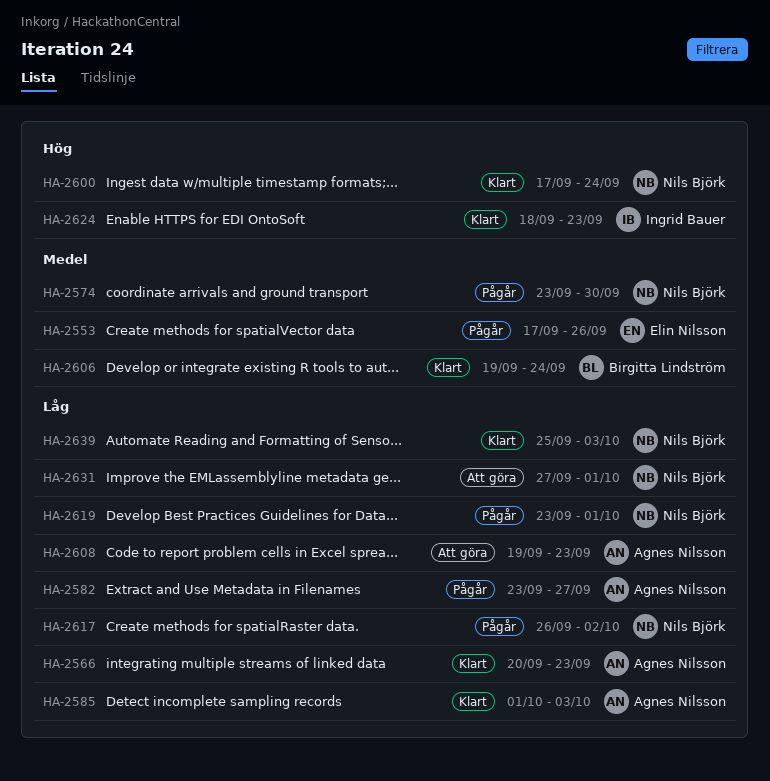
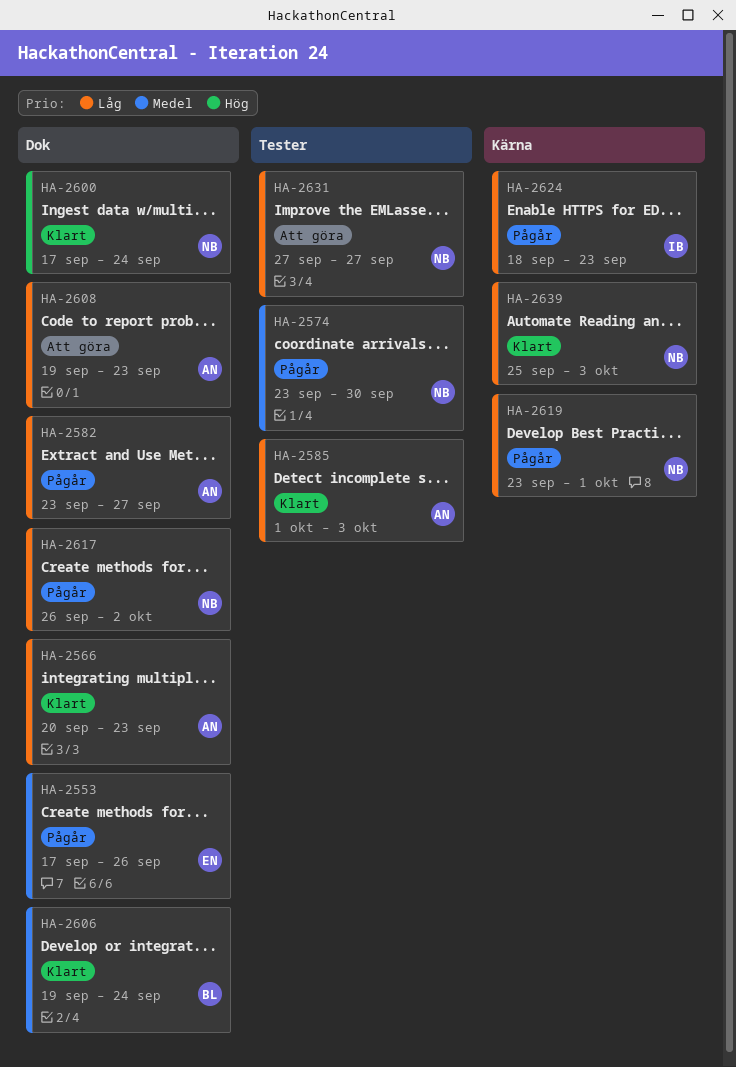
HA-2624, status: Klart -> Pågår
HA-2624, priority: Hög -> Låg
HA-2631, due: Oct 1 -> Sep 27

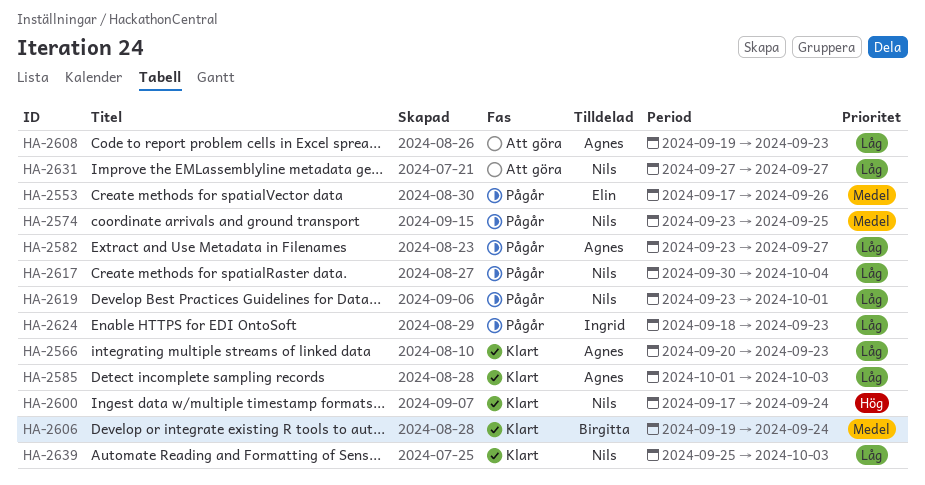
HA-2574, due: Sep 30 -> Sep 25
HA-2617, start: Sep 26 -> Sep 30
HA-2617, due: Oct 2 -> Oct 4

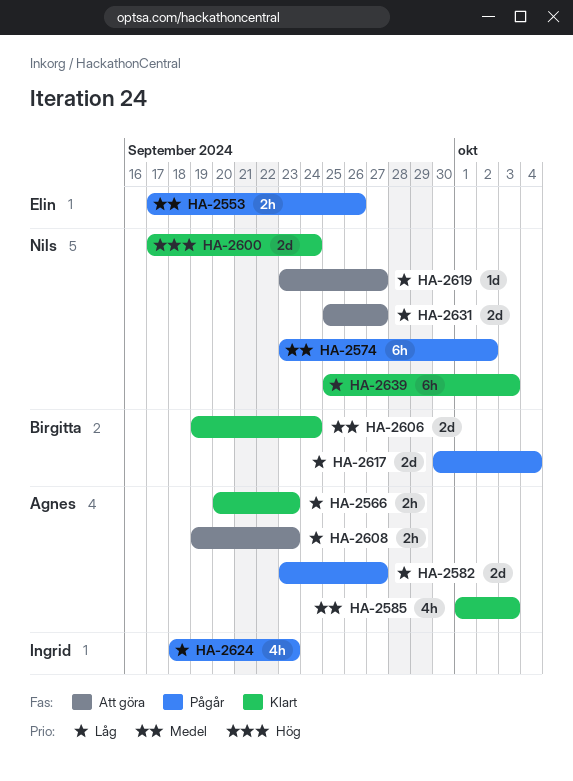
HA-2574, due: Sep 25 -> Oct 2
HA-2585, priority: Låg -> Medel
HA-2617, owner: Nils -> Birgitta
HA-2619, status: Pågår -> Att göra
HA-2619, due: Oct 1 -> Sep 27
HA-2631, start: Sep 27 -> Sep 25

